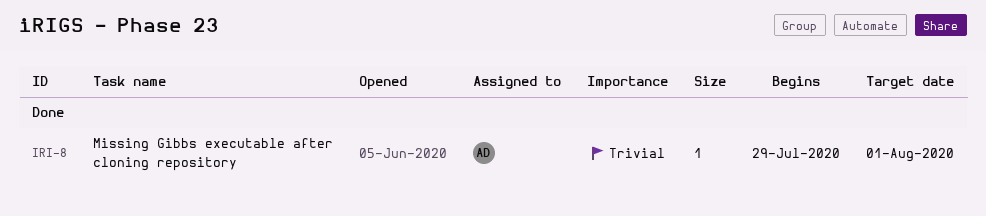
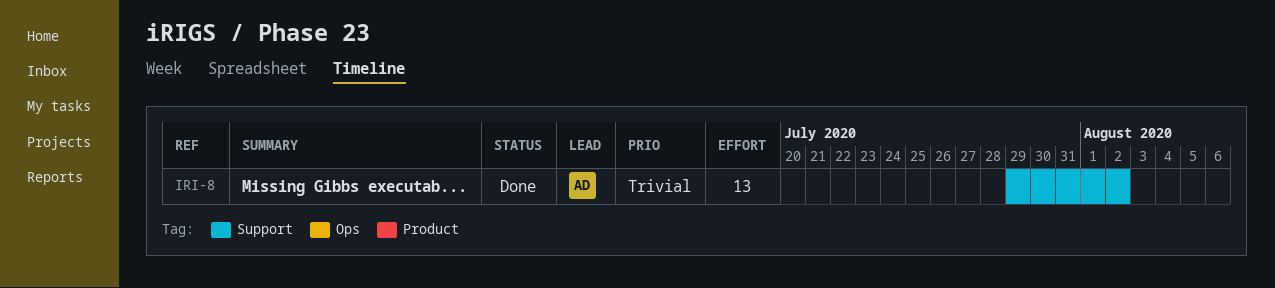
IRI-8, estimate: 1 -> 13
IRI-8, due: Aug 1 -> Aug 2

